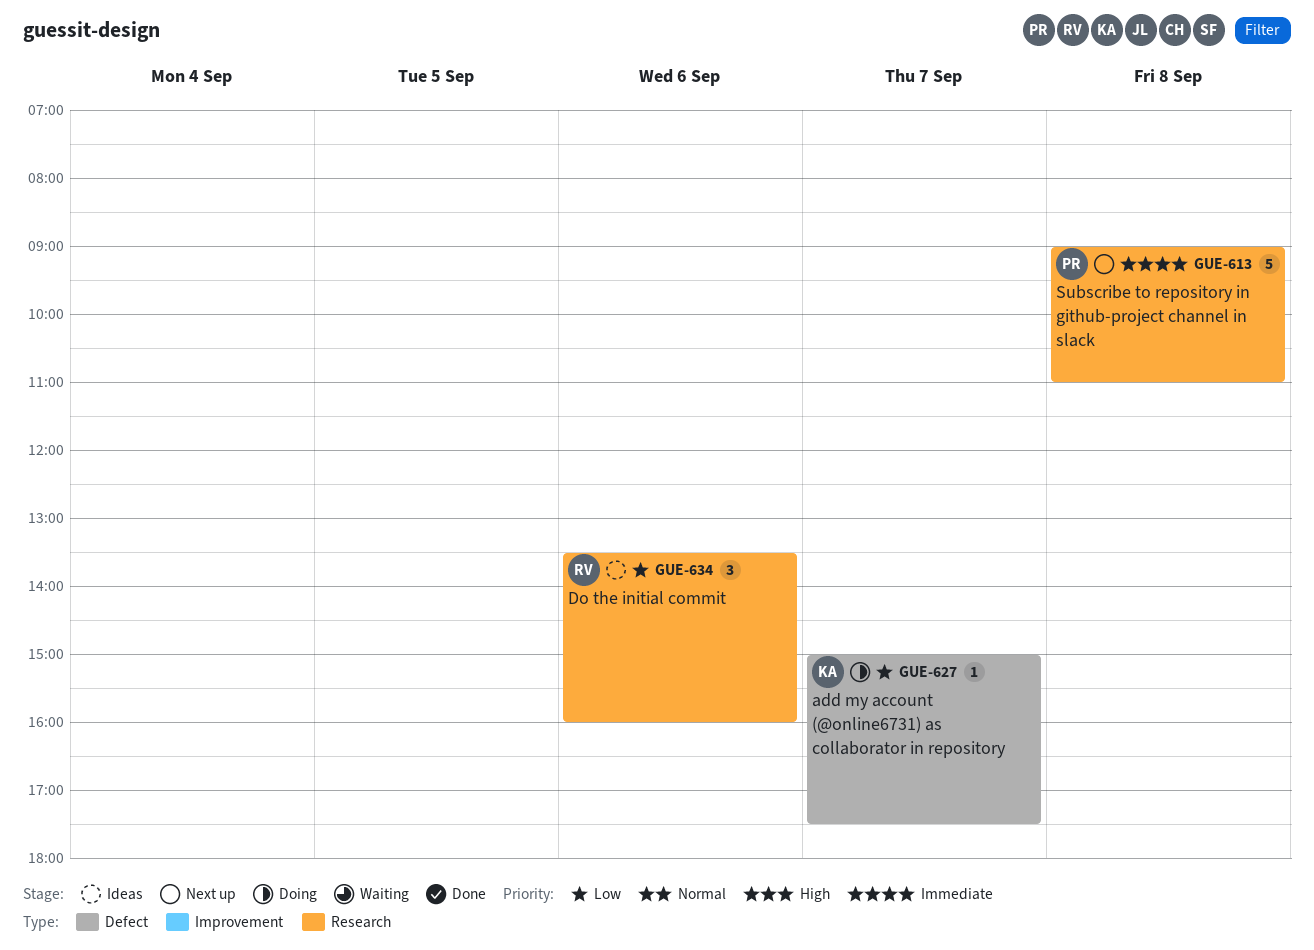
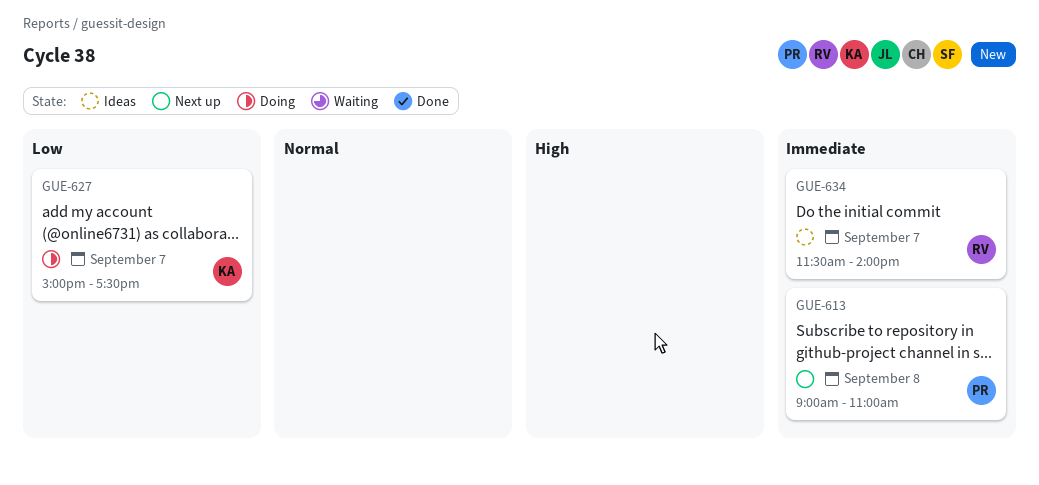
GUE-634, priority: Low -> Immediate
GUE-634, day: Sep 6 -> Sep 7
GUE-634, begins: 13:30 -> 11:30
GUE-634, ends: 16:00 -> 14:00

